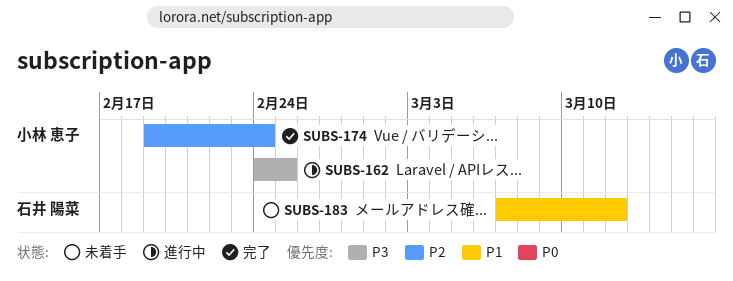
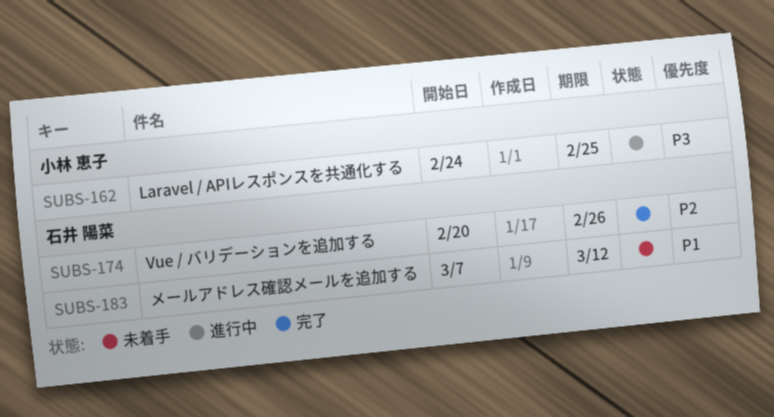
SUBS-174, owner: 小林 恵子 -> 石井 陽菜
SUBS-174, start: Feb 19 -> Feb 20
SUBS-174, due: Feb 24 -> Feb 26

